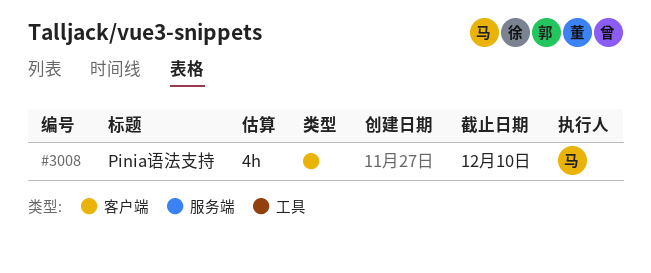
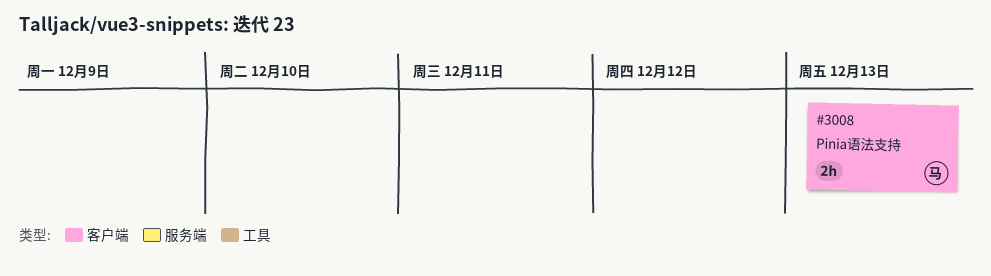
#3008, estimate: 4h -> 2h
#3008, due: Dec 10 -> Dec 13

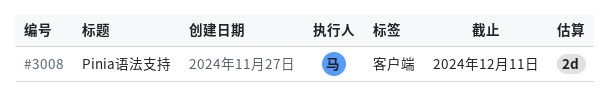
#3008, estimate: 2h -> 2d
#3008, due: Dec 13 -> Dec 11

